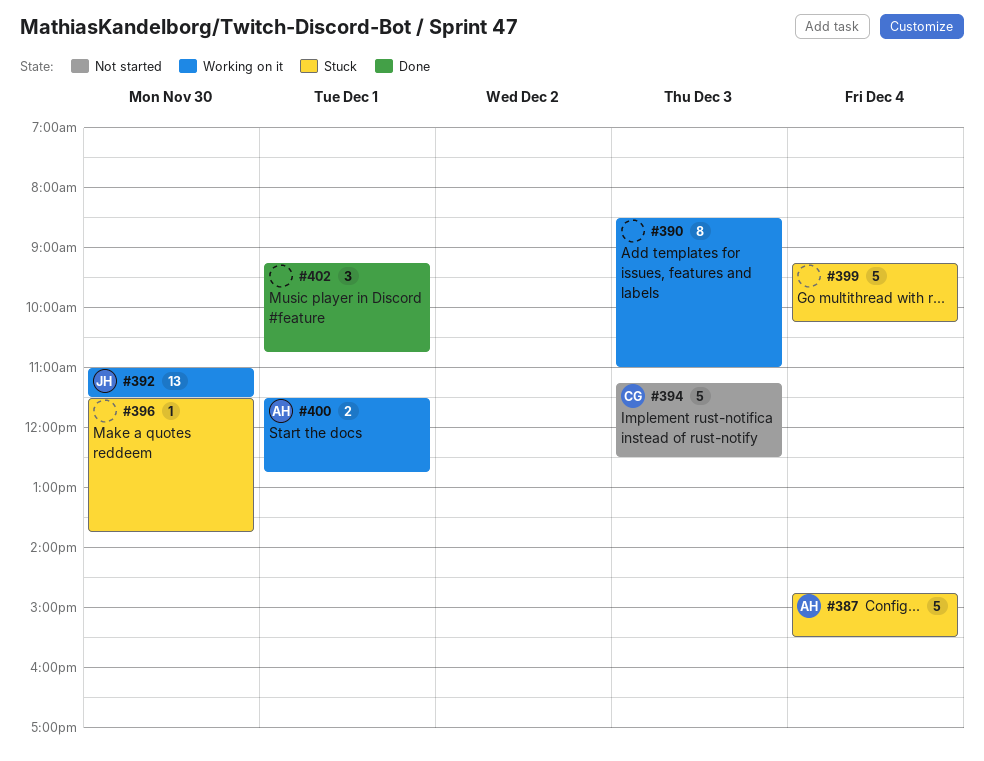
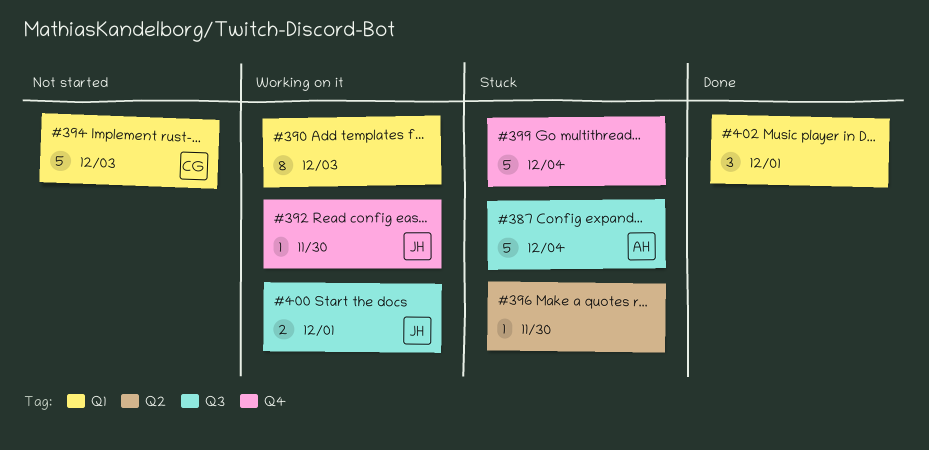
#392, estimate: 13 -> 1
#400, owner: AH -> JH

